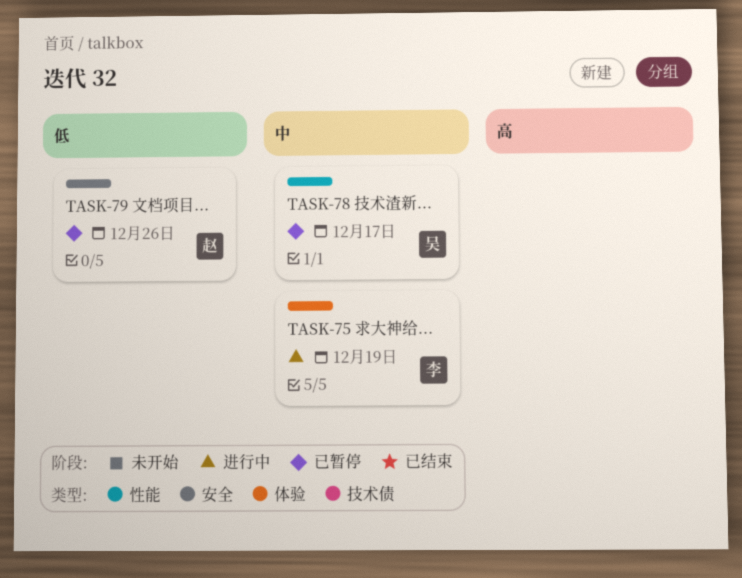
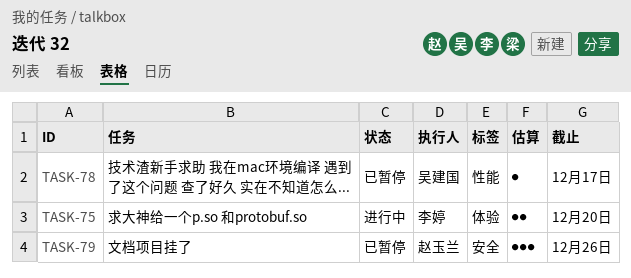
TASK-75, due: Dec 19 -> Dec 20

